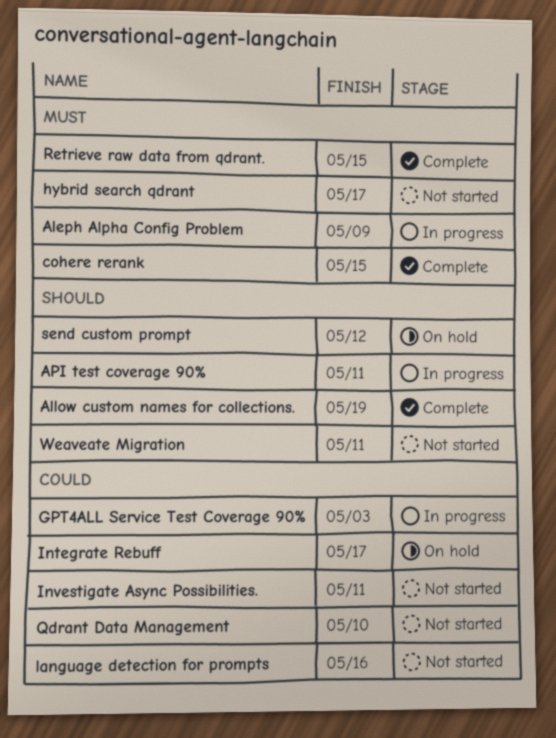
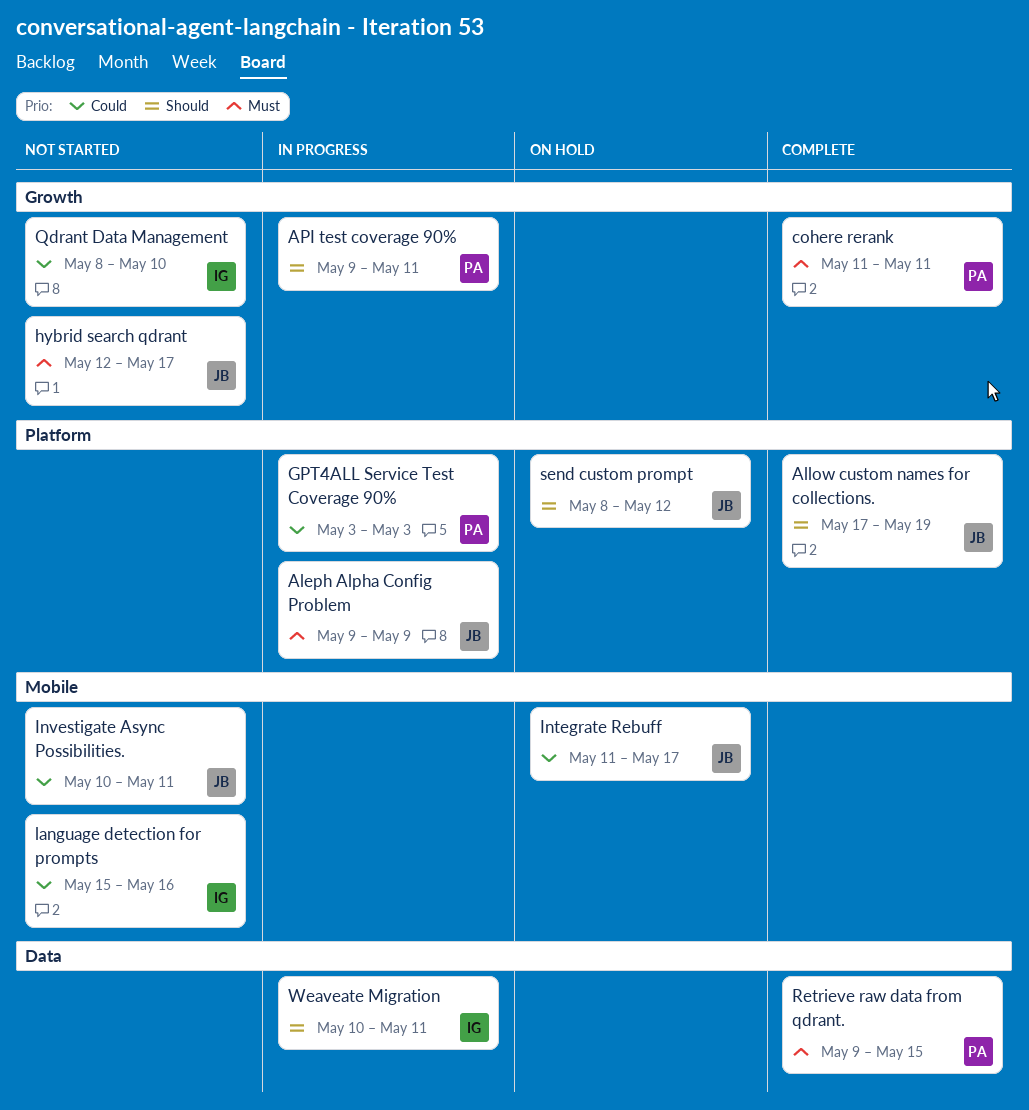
cohere rerank, due: May 15 -> May 11
Weaveate Migration, status: Not started -> In progress

